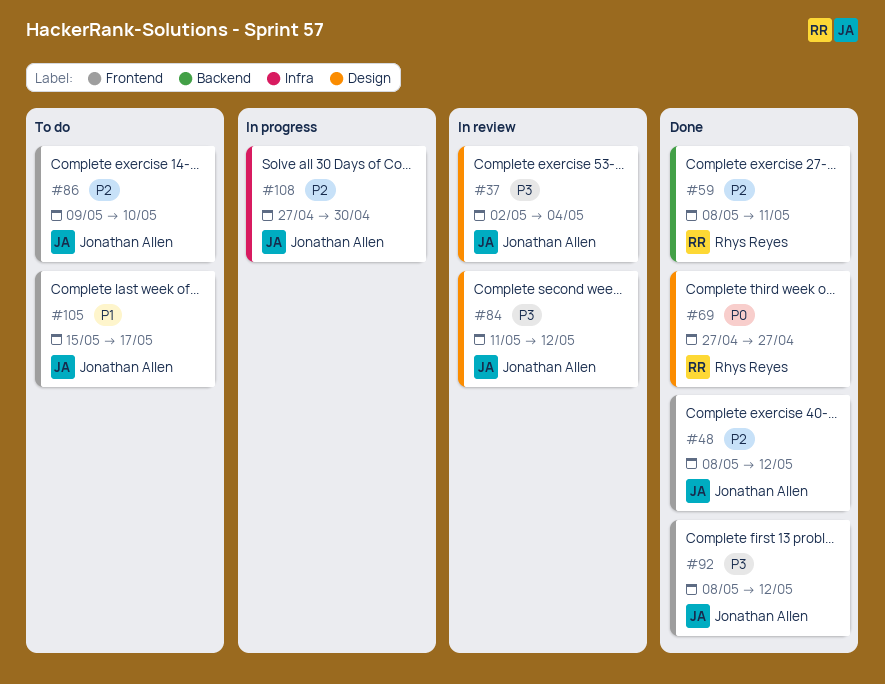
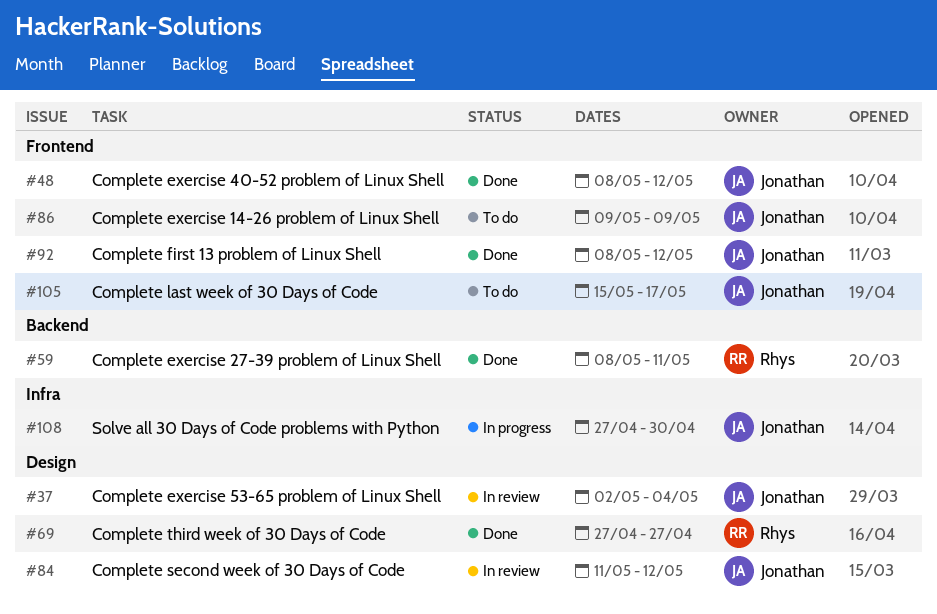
#86, due: May 10 -> May 9

